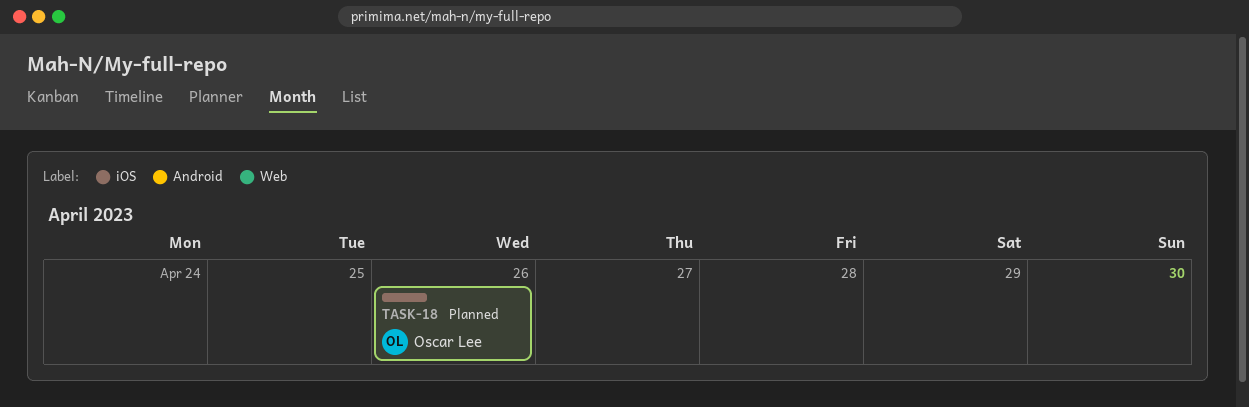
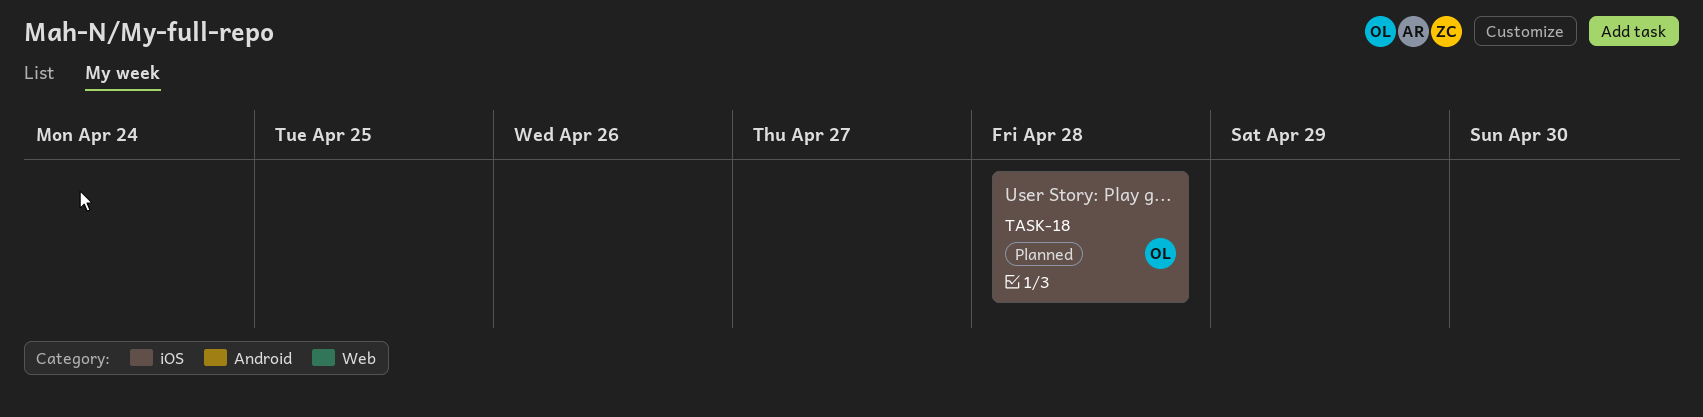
TASK-18, due: Apr 26 -> Apr 28

